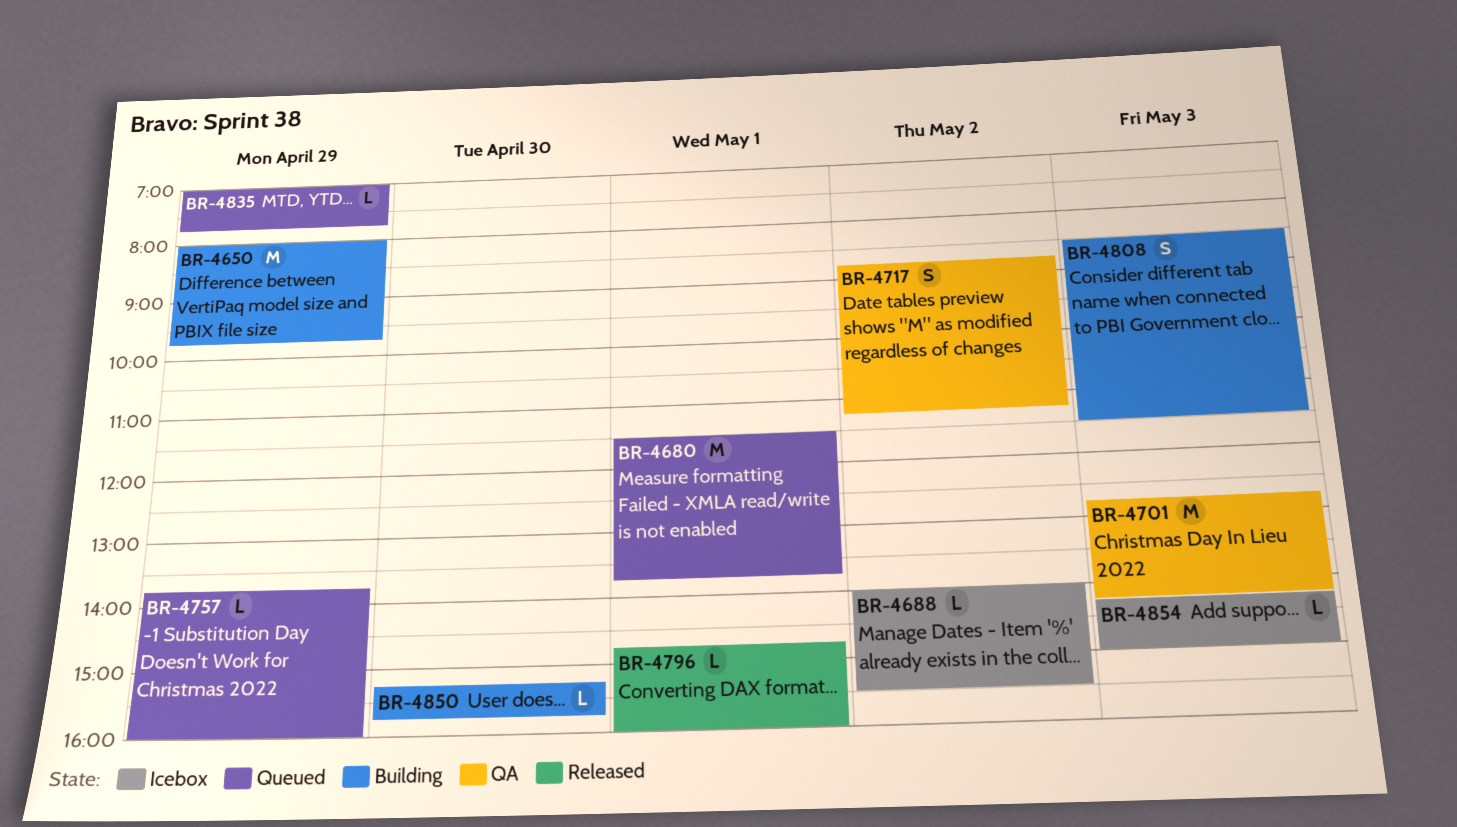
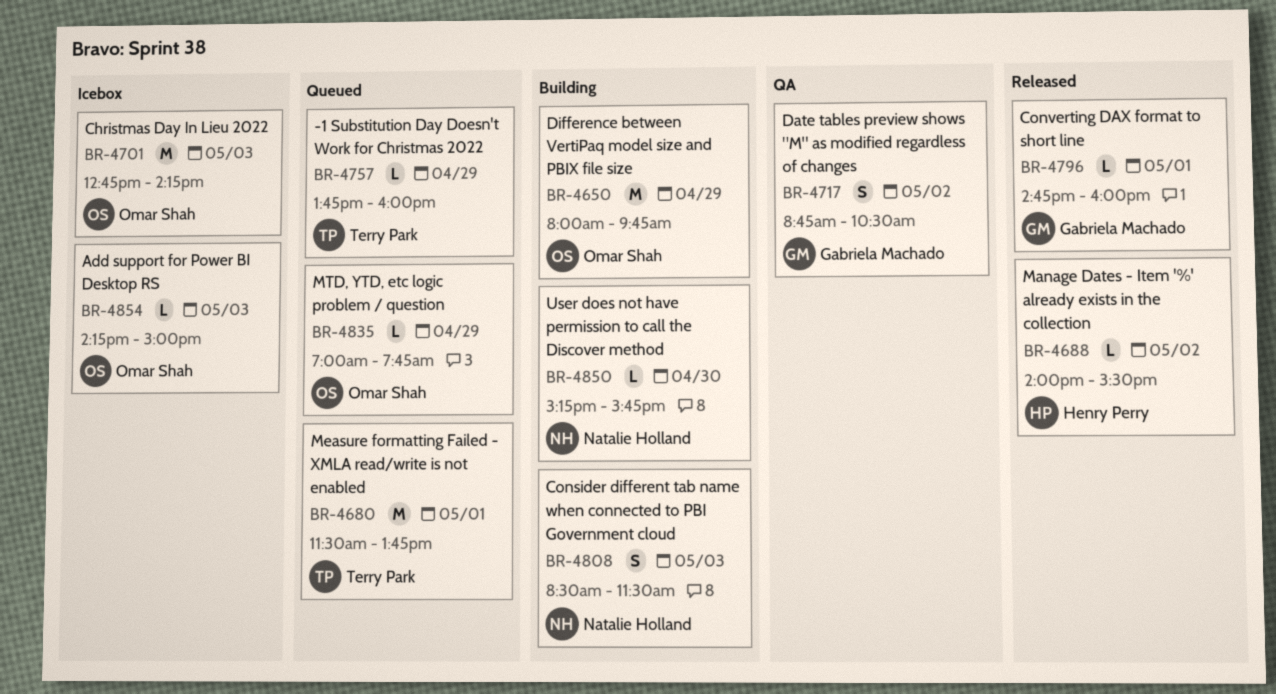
BR-4688, status: Icebox -> Released
BR-4701, status: QA -> Icebox
BR-4717, ends: 11:15 -> 10:30

